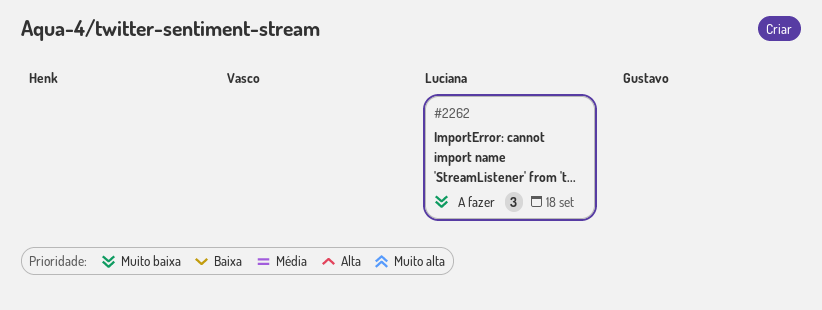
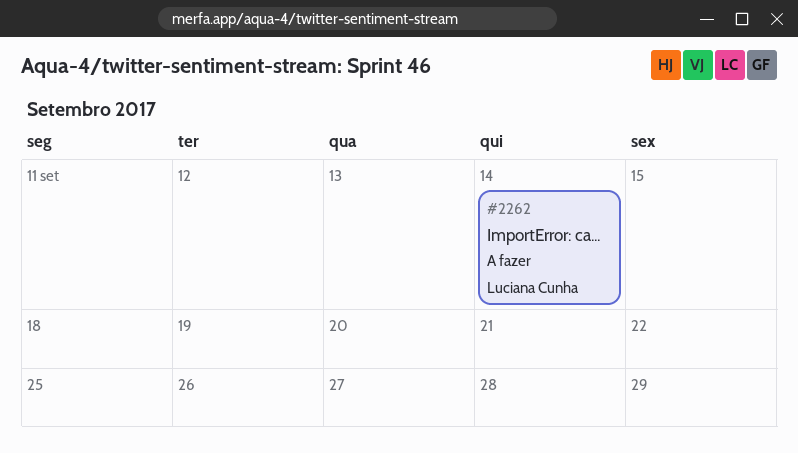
#2262, due: Sep 18 -> Sep 14

